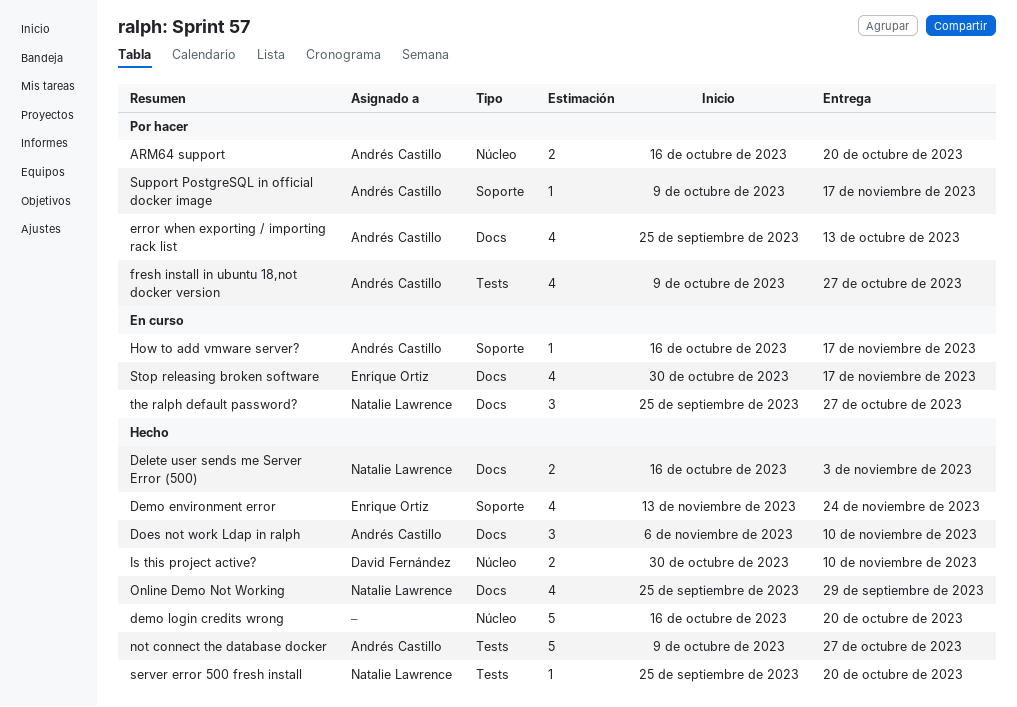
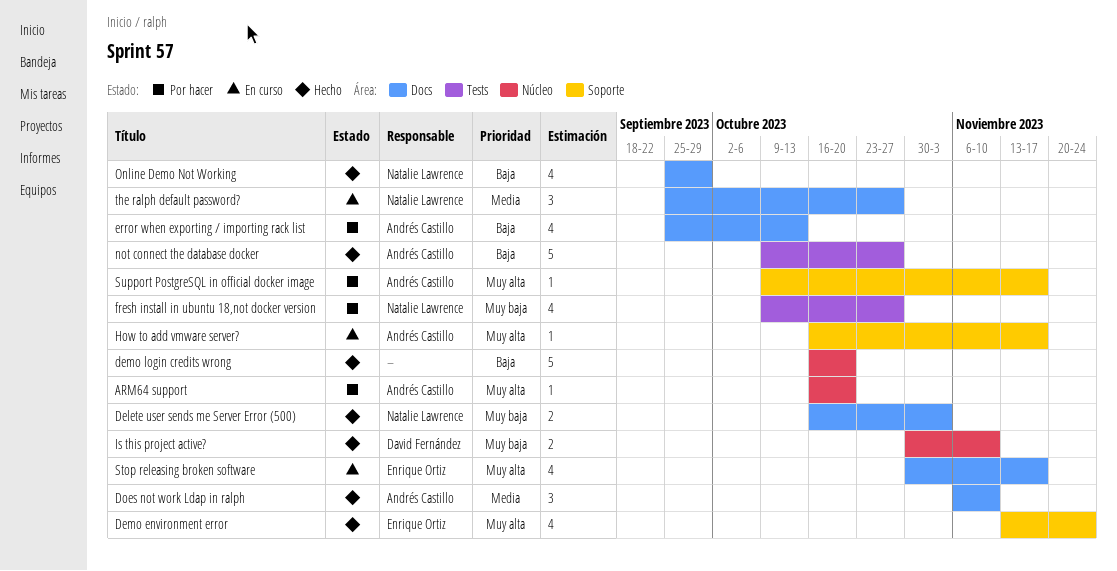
ARM64 support, estimate: 2 -> 1
fresh install in ubuntu 18,not docker version, owner: Andrés Castillo -> Natalie Lawrence
server error 500 fresh install: present -> none

